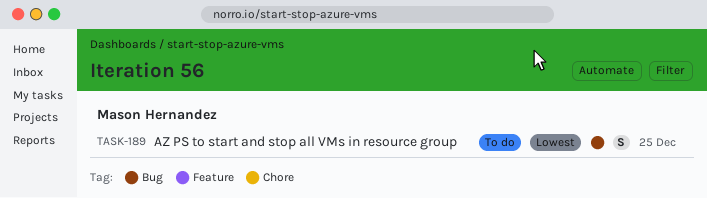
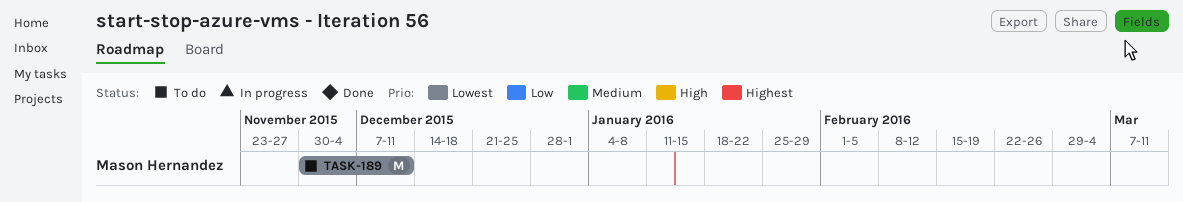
TASK-189, estimate: S -> M
TASK-189, due: Dec 25 -> Dec 11

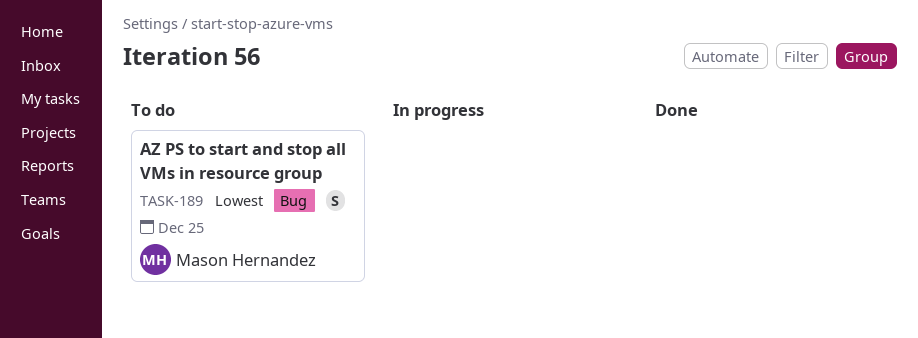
TASK-189, estimate: M -> S
TASK-189, due: Dec 11 -> Dec 25

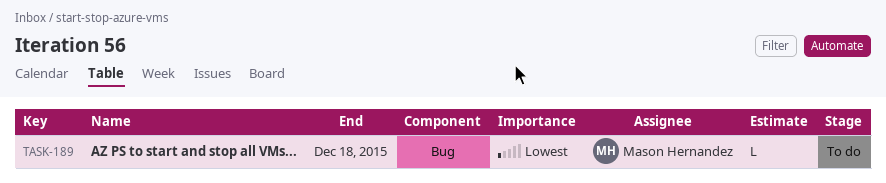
TASK-189, estimate: S -> L
TASK-189, due: Dec 25 -> Dec 18

